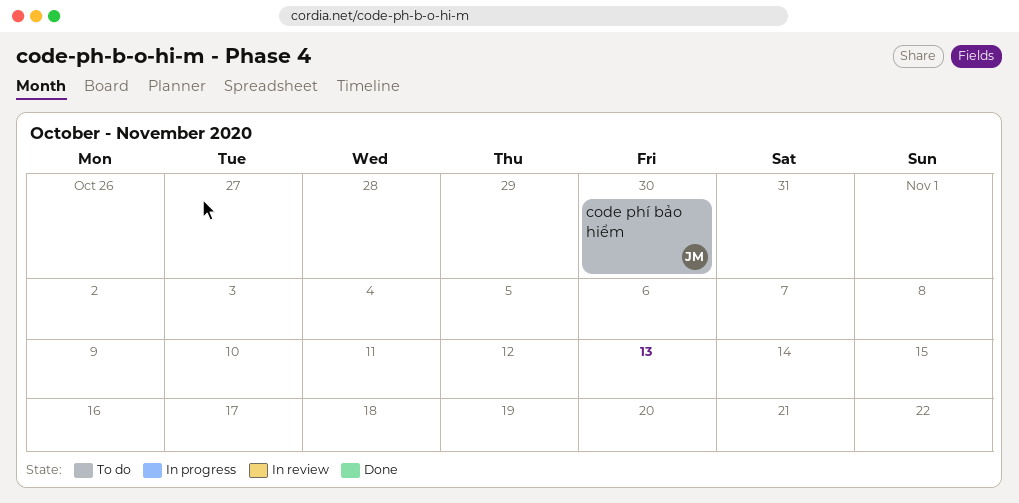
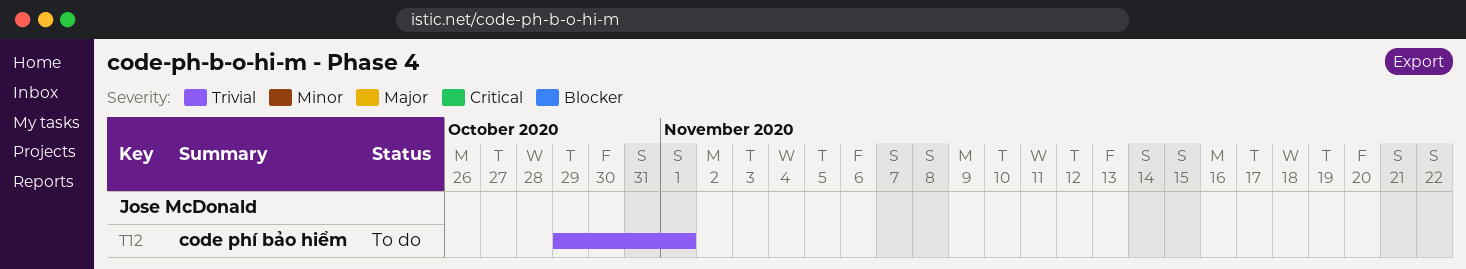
code phí bảo hiểm, due: Oct 30 -> Nov 1

